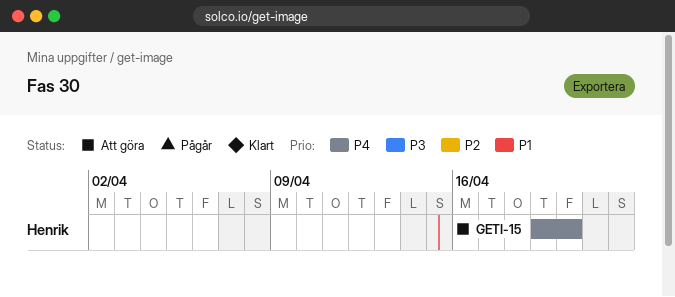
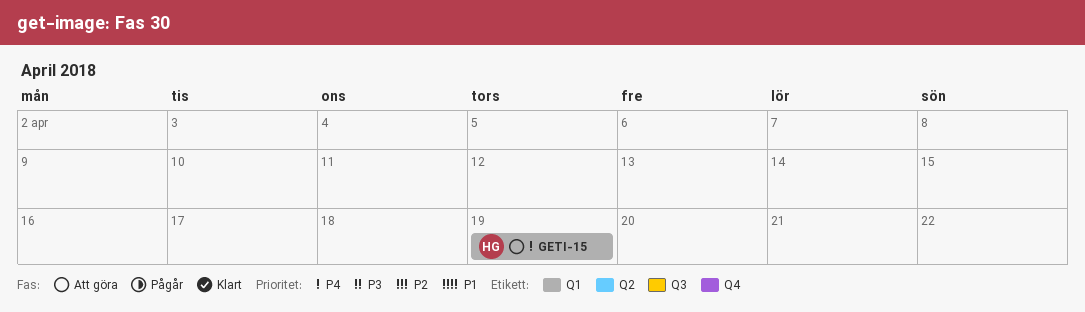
GETI-15, due: Apr 20 -> Apr 19

